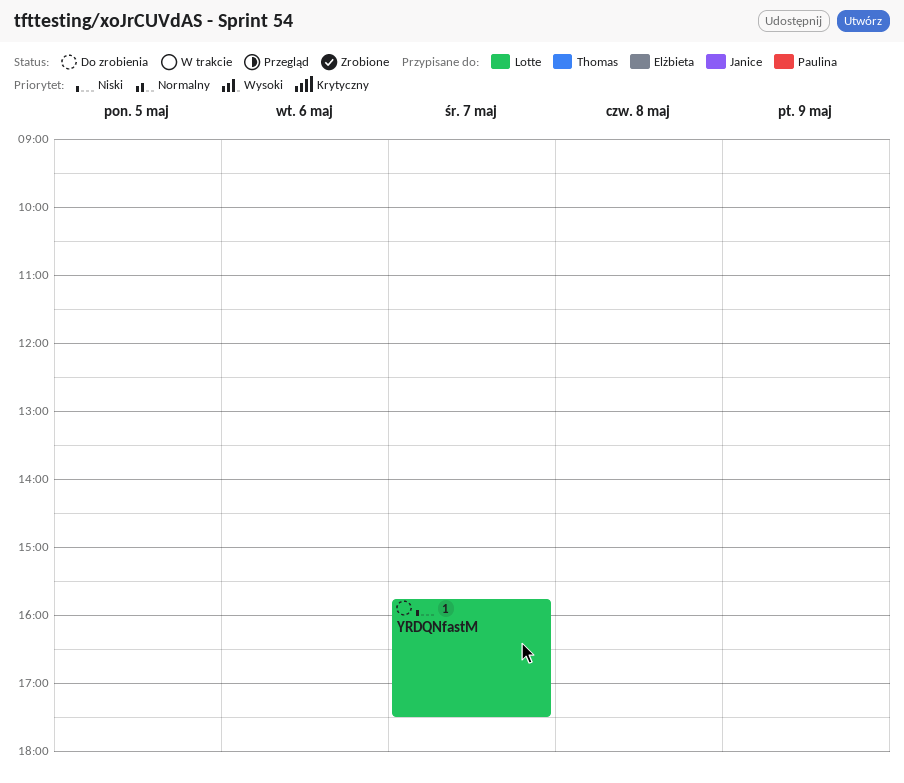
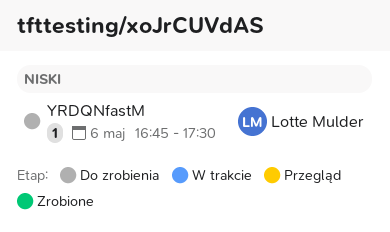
YRDQNfastM, day: May 7 -> May 6
YRDQNfastM, begins: 15:45 -> 16:45

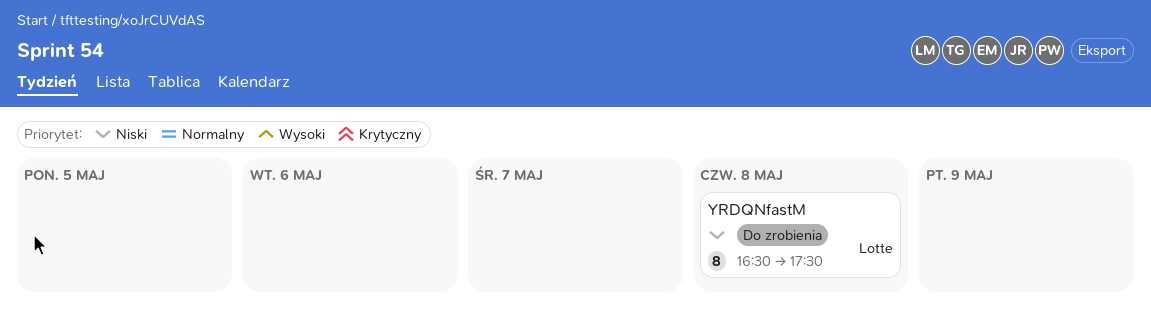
YRDQNfastM, estimate: 1 -> 8
YRDQNfastM, day: May 6 -> May 8
YRDQNfastM, begins: 16:45 -> 16:30

